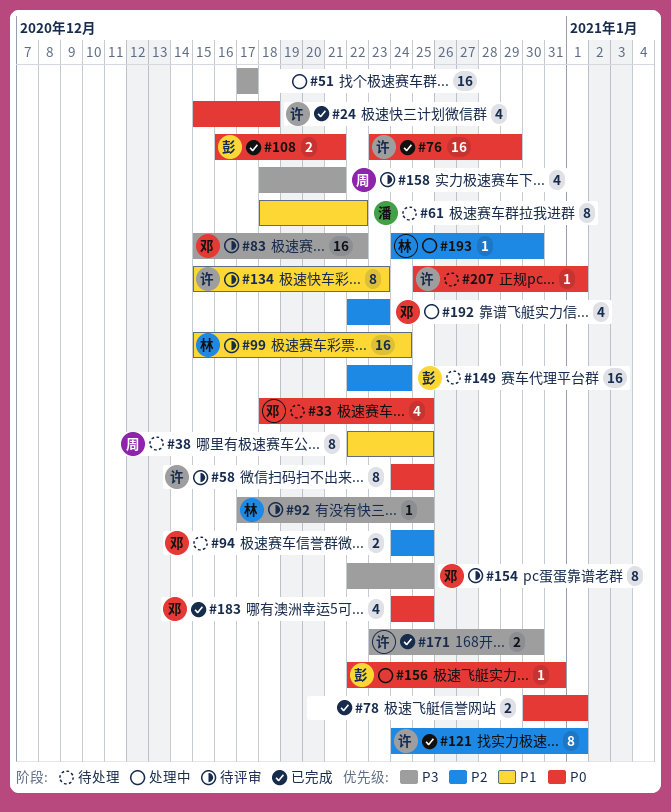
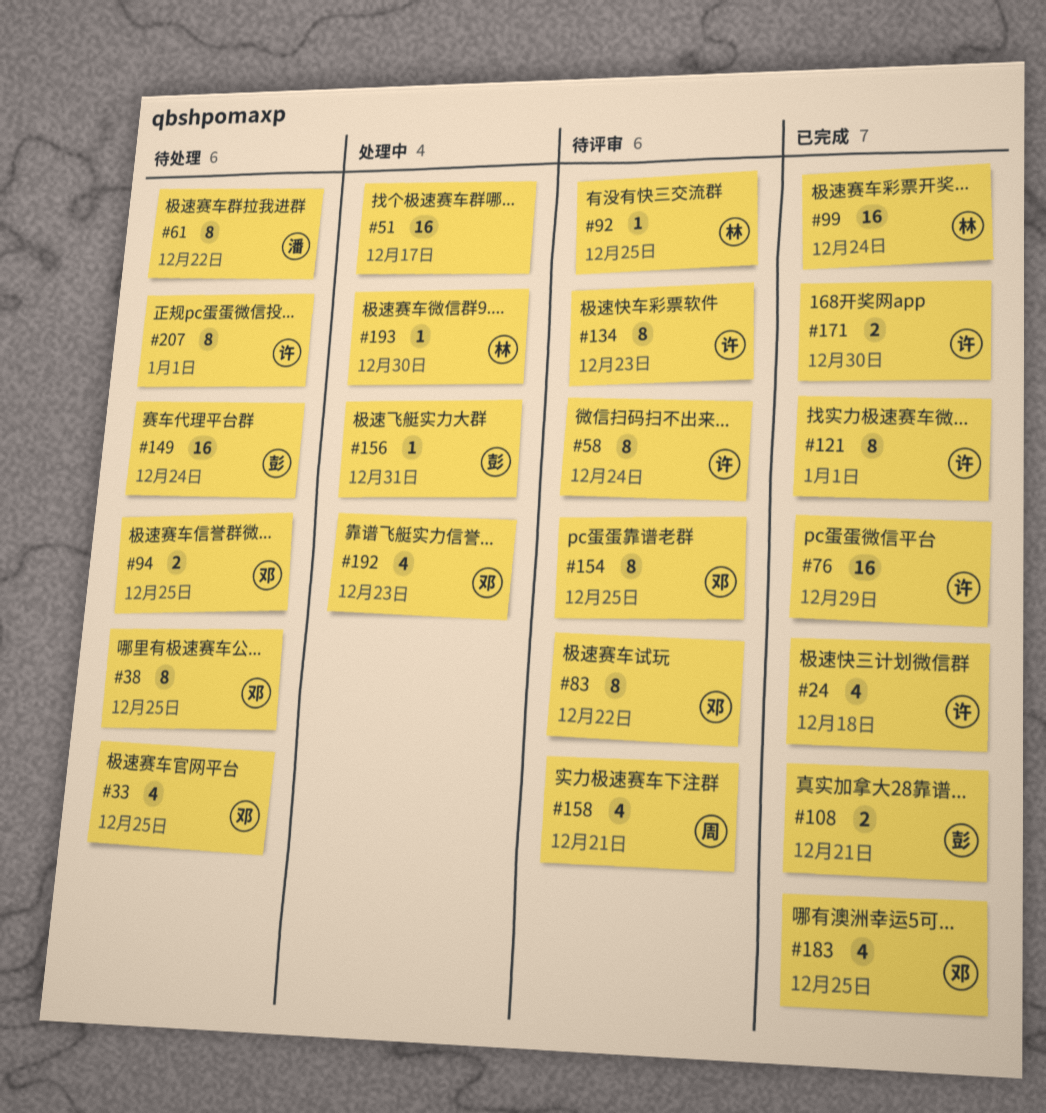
#38, owner: 周 -> 邓
#58, due: Dec 25 -> Dec 24
#78: present -> none
#83, estimate: 16 -> 8
#99, status: 待评审 -> 已完成
#207, estimate: 1 -> 8

